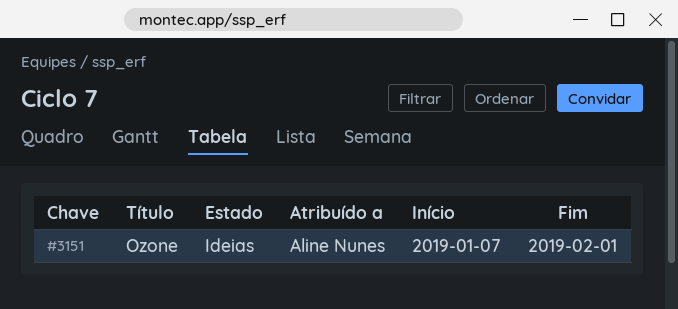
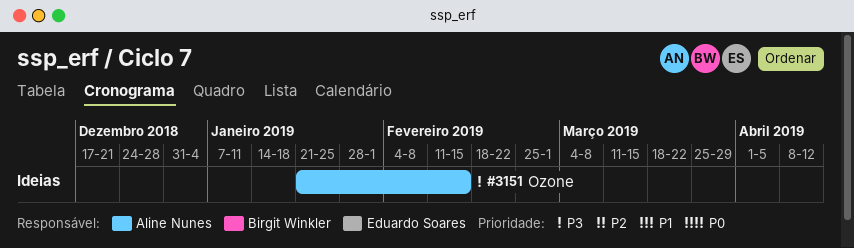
#3151, start: Jan 7 -> Jan 21
#3151, due: Feb 1 -> Feb 15

